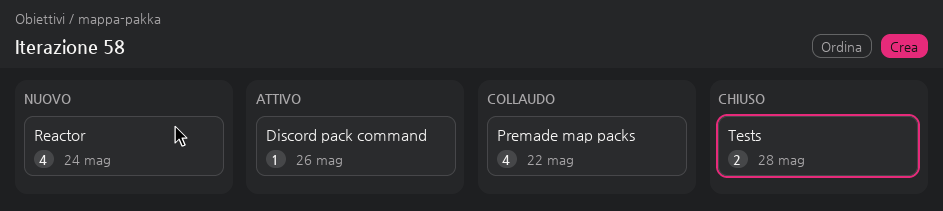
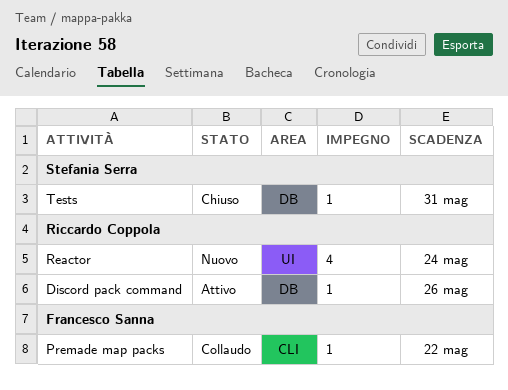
Premade map packs, estimate: 4 -> 1
Tests, estimate: 2 -> 1
Tests, due: May 28 -> May 31

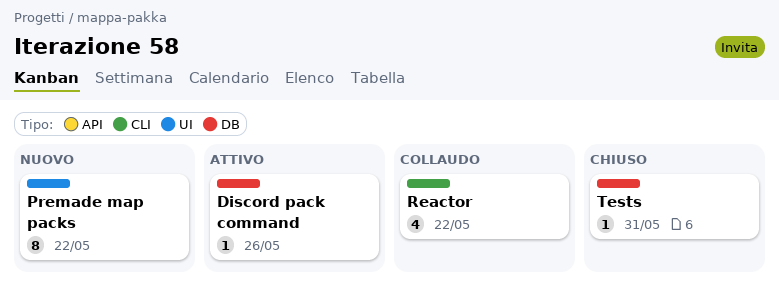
Premade map packs, status: Collaudo -> Nuovo
Premade map packs, label: CLI -> UI
Premade map packs, estimate: 1 -> 8
Reactor, status: Nuovo -> Collaudo
Reactor, label: UI -> CLI
Reactor, due: May 24 -> May 22

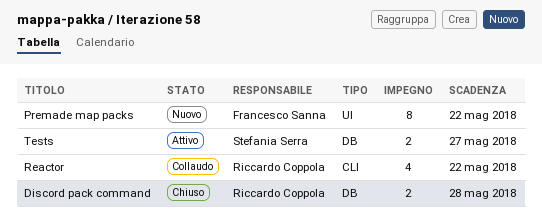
Discord pack command, status: Attivo -> Chiuso
Discord pack command, estimate: 1 -> 2
Discord pack command, due: May 26 -> May 28
Tests, status: Chiuso -> Attivo
Tests, estimate: 1 -> 2
Tests, due: May 31 -> May 27

